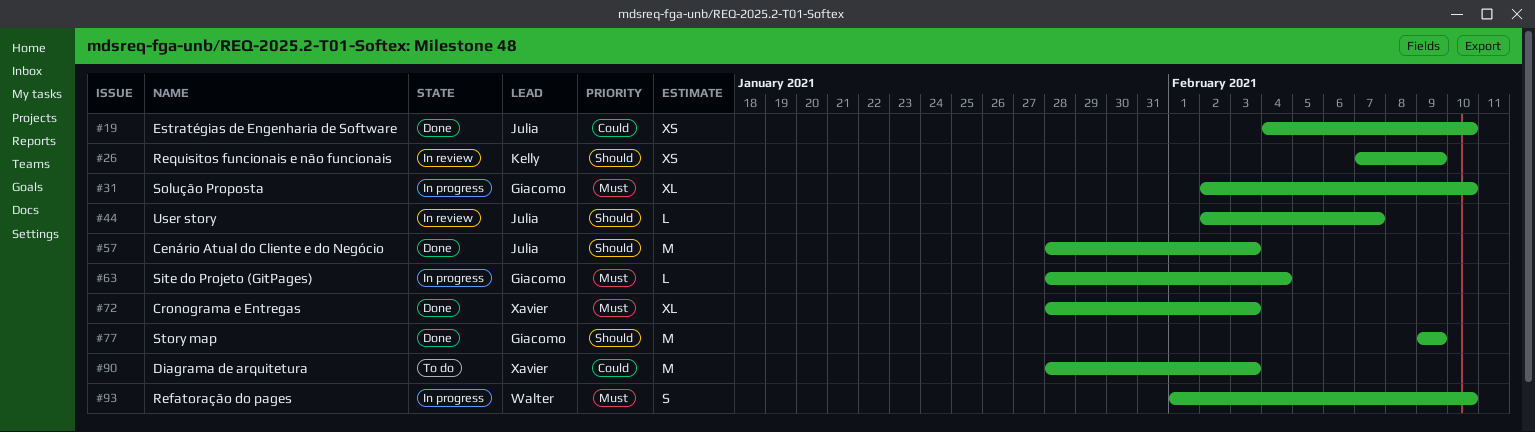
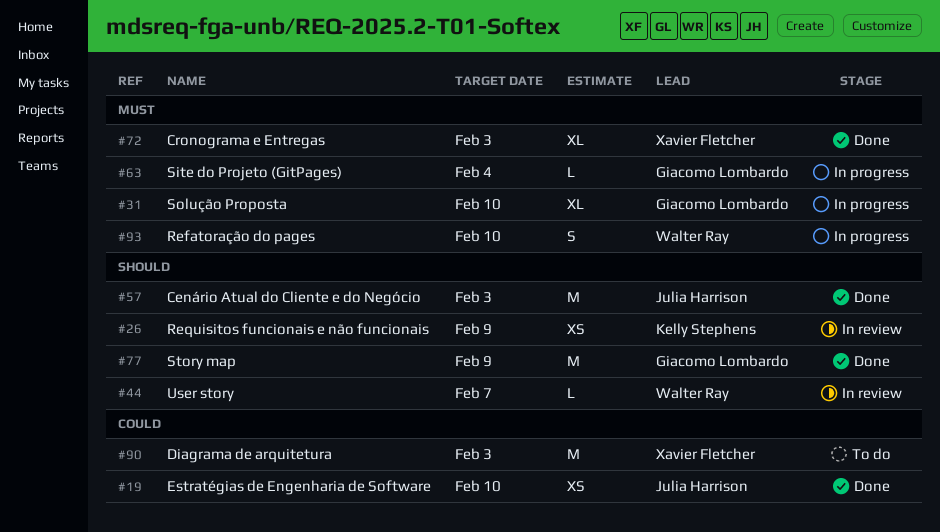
#44, owner: Julia Harrison -> Walter Ray

